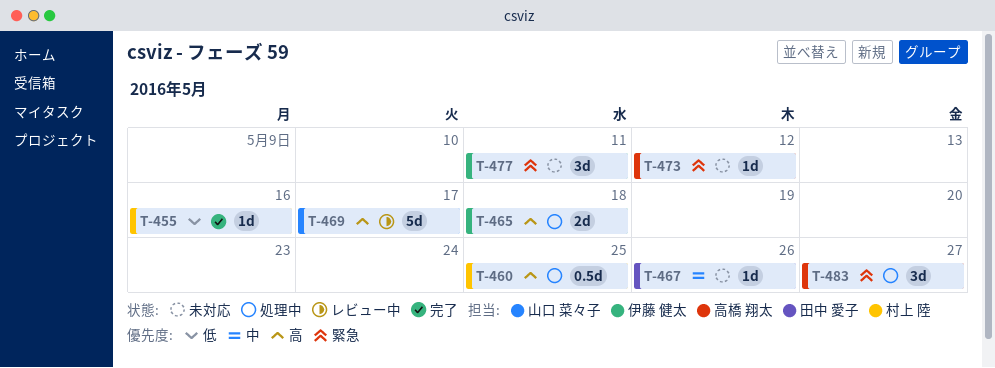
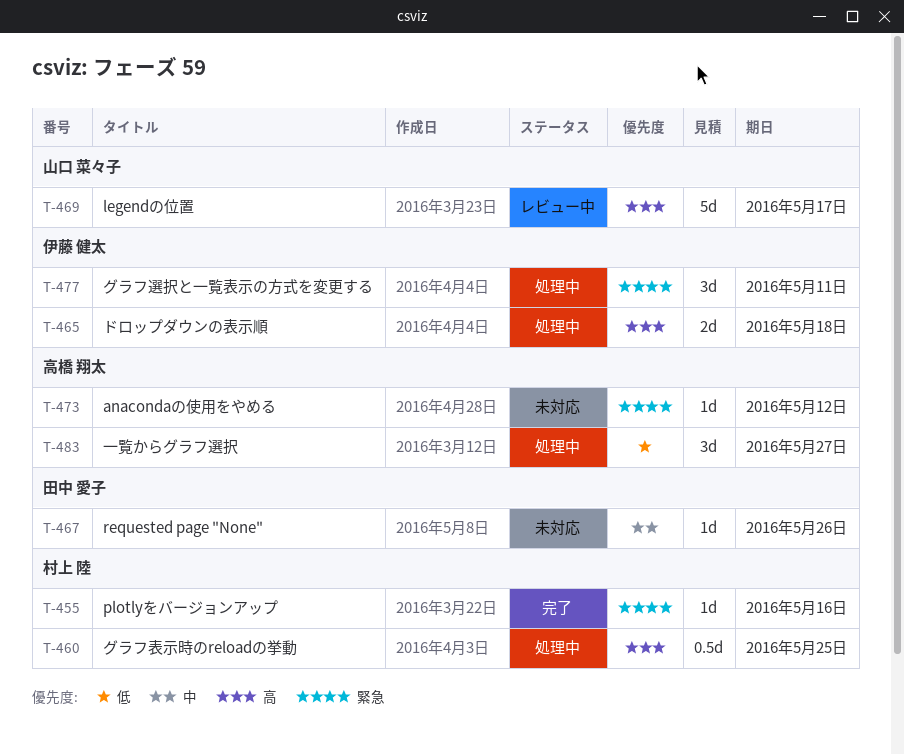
T-455, priority: 低 -> 緊急
T-477, status: 未対応 -> 処理中
T-483, priority: 緊急 -> 低

